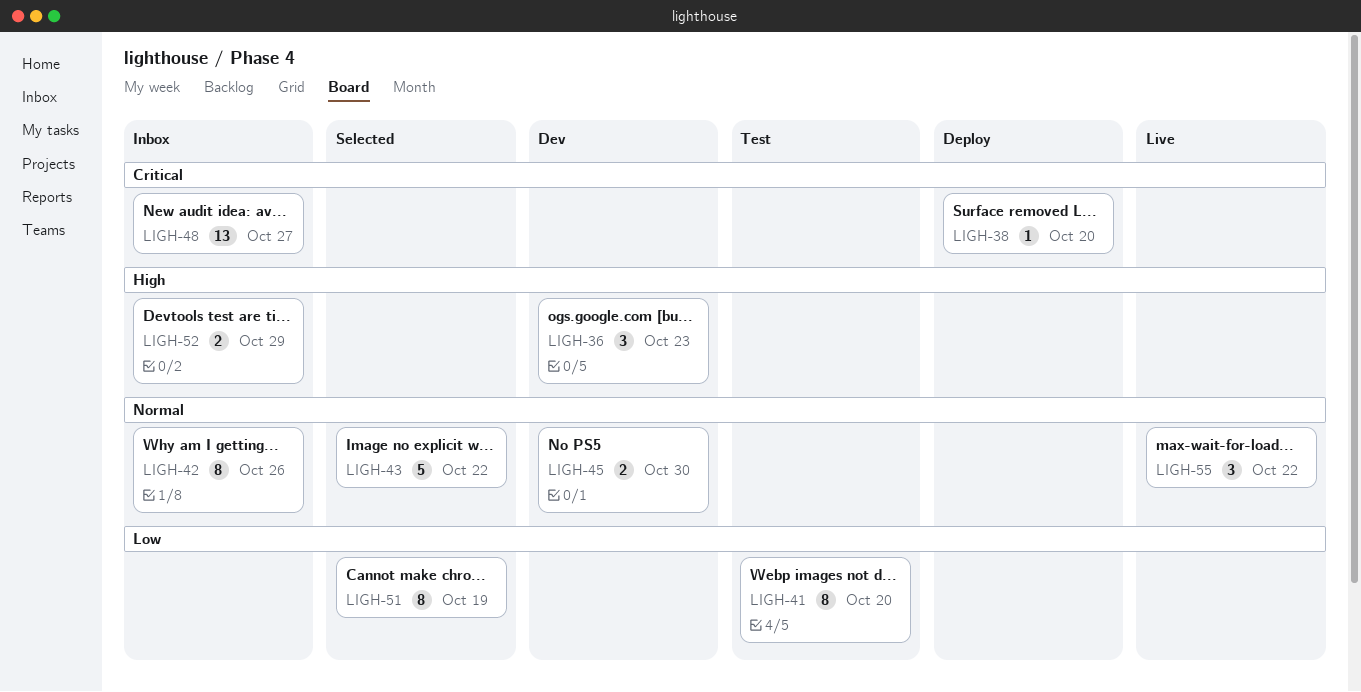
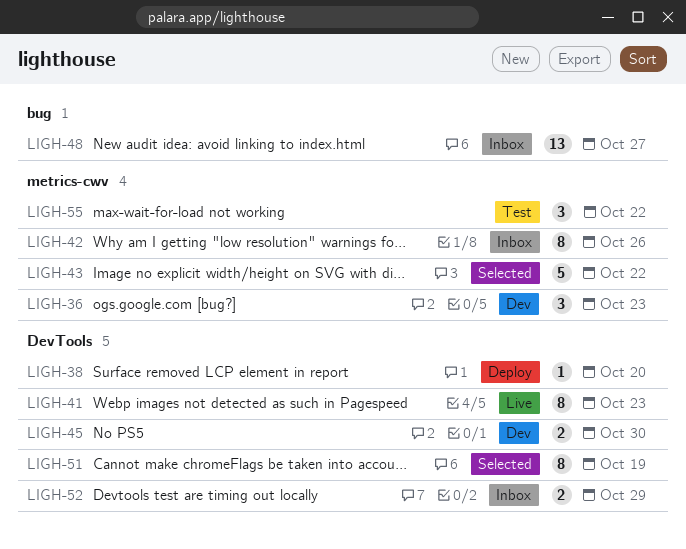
LIGH-41, status: Test -> Live
LIGH-41, due: Oct 20 -> Oct 23
LIGH-55, status: Live -> Test

